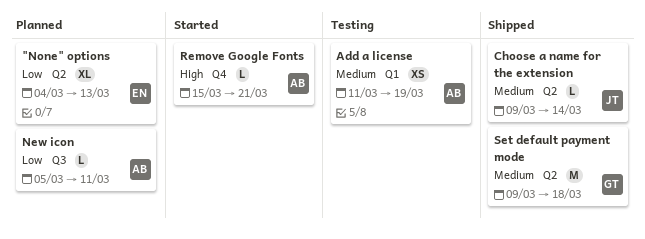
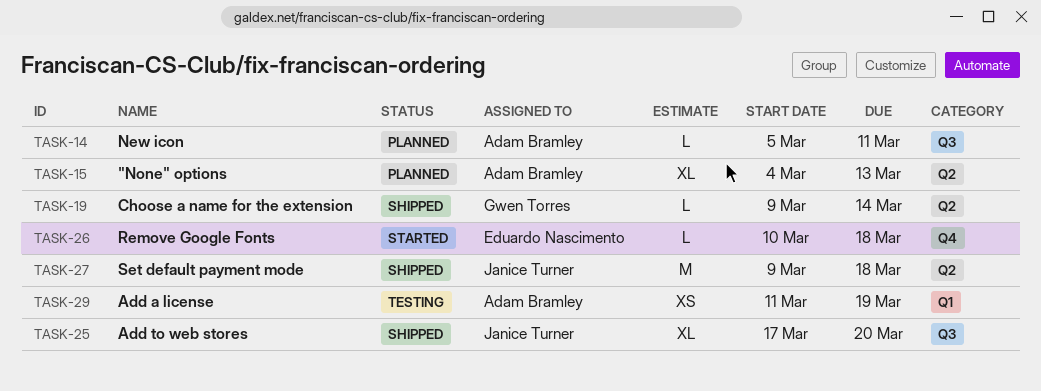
"None" options, owner: Eduardo Nascimento -> Adam Bramley
Add to web stores: none -> present
Choose a name for the extension, owner: Janice Turner -> Gwen Torres
Remove Google Fonts, owner: Adam Bramley -> Eduardo Nascimento
Remove Google Fonts, start: Mar 15 -> Mar 10
Remove Google Fonts, due: Mar 21 -> Mar 18
Set default payment mode, owner: Gwen Torres -> Janice Turner

